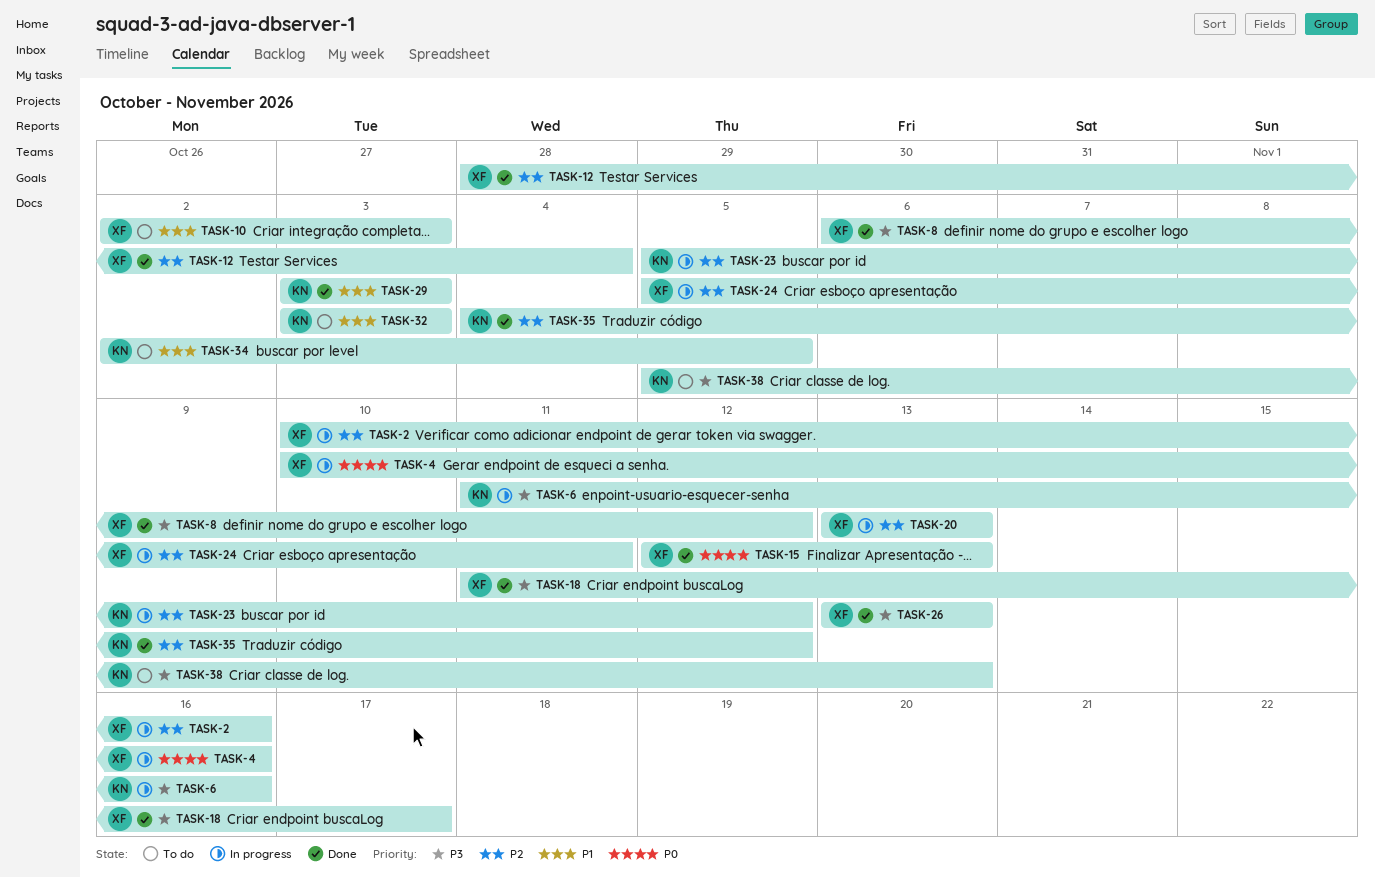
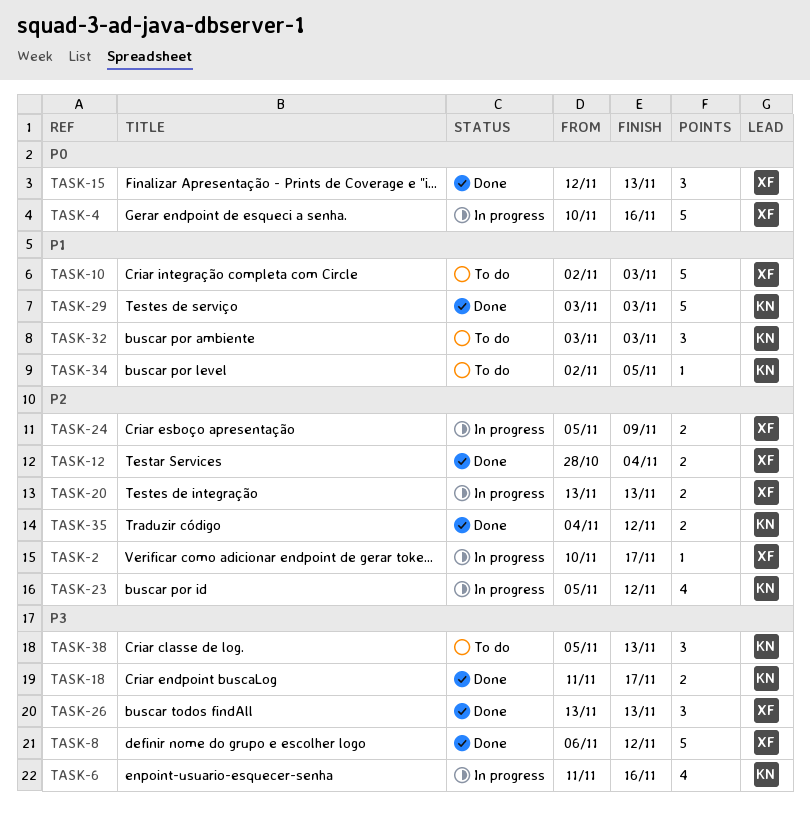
TASK-2, due: Nov 16 -> Nov 17
TASK-18, owner: XF -> KN
TASK-24, due: Nov 11 -> Nov 9

